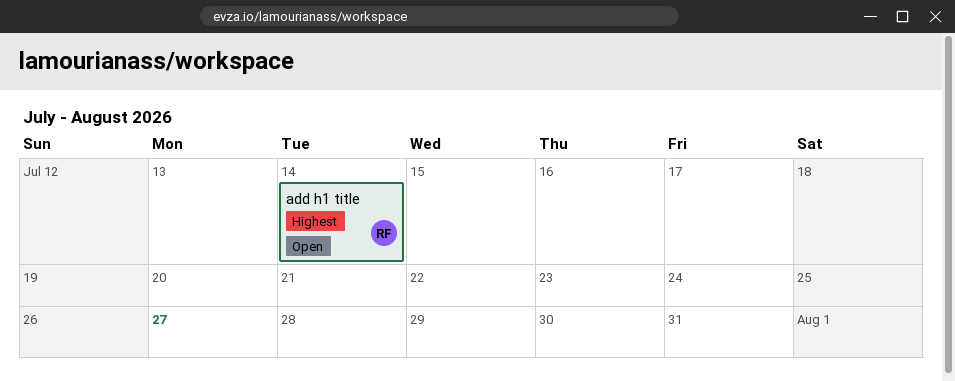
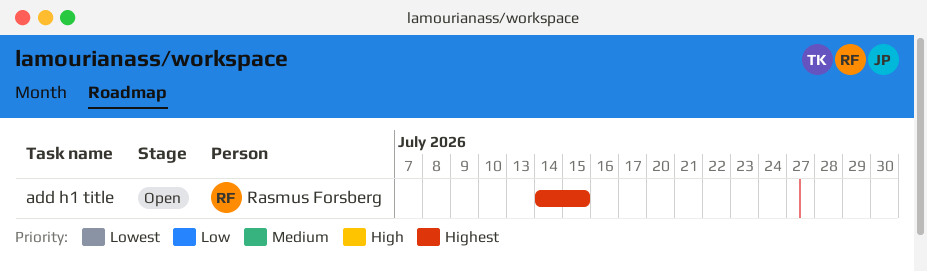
add h1 title, due: Jul 14 -> Jul 15

